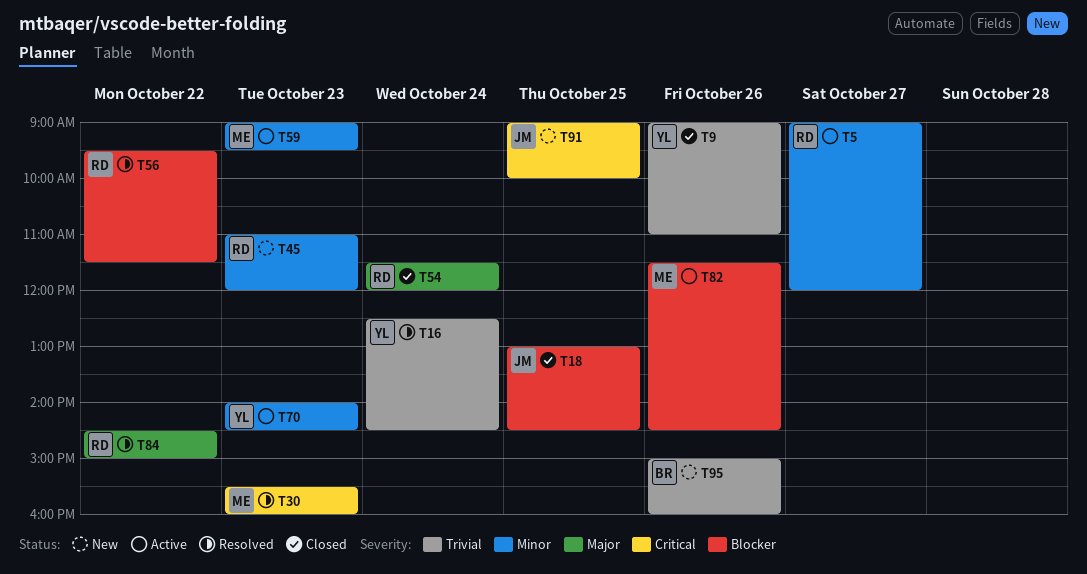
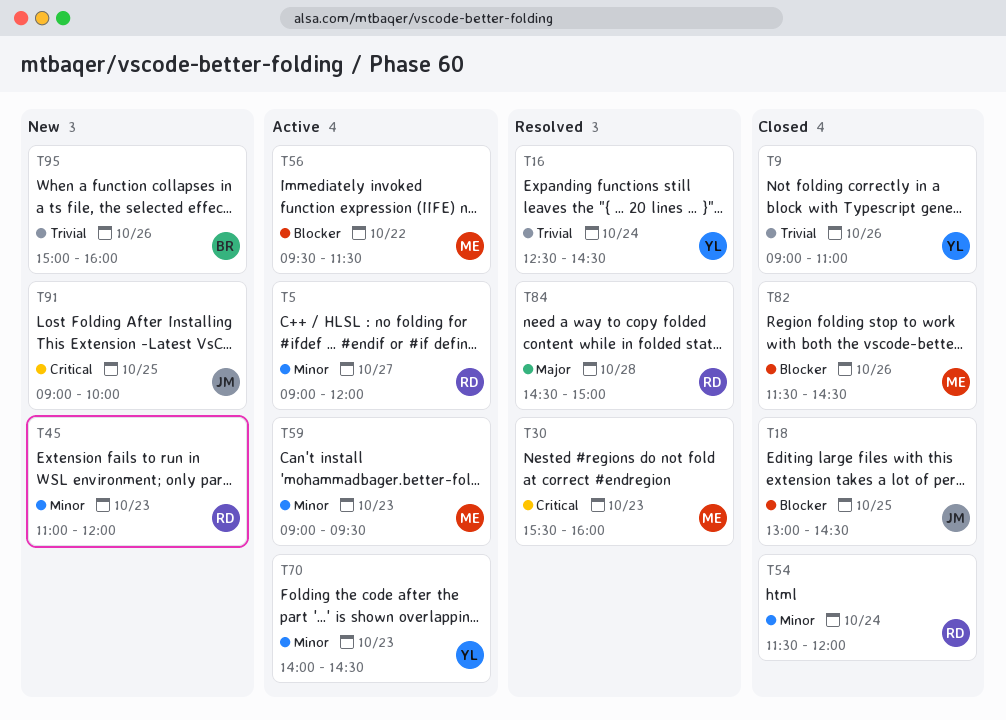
T54, priority: Major -> Minor
T56, status: Resolved -> Active
T56, owner: RD -> ME
T82, status: Active -> Closed
T84, day: Oct 22 -> Oct 28

